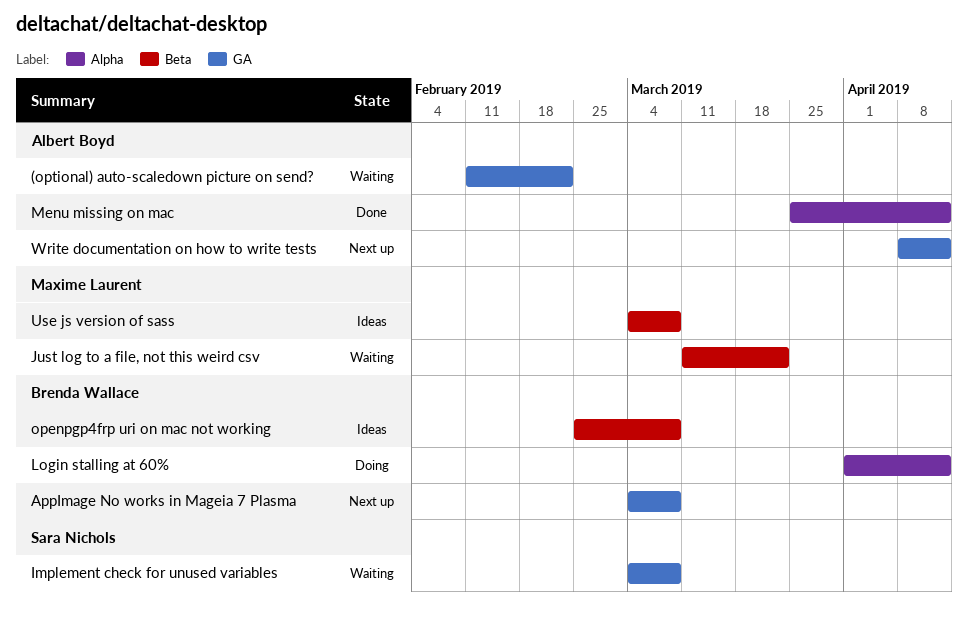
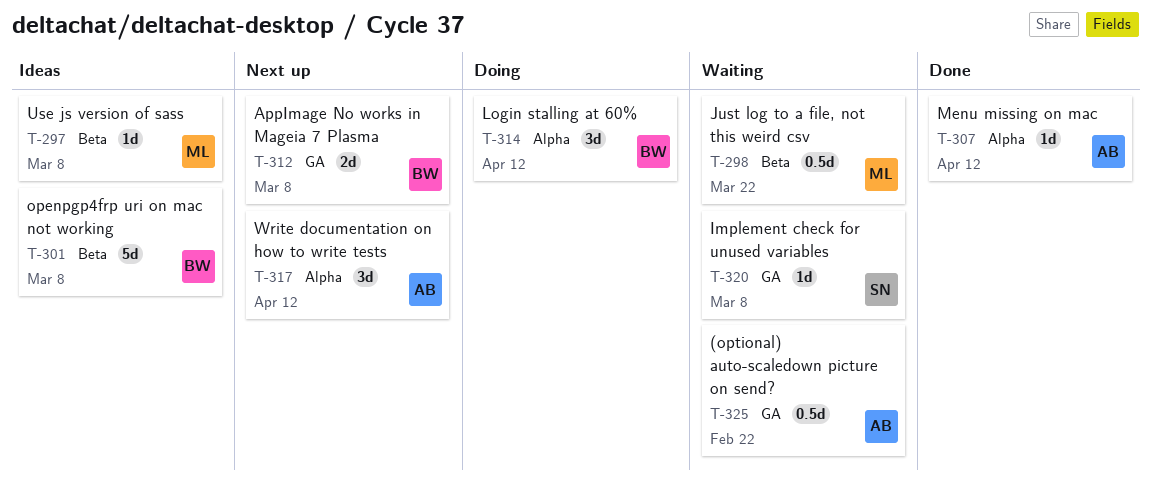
Write documentation on how to write tests, label: GA -> Alpha

